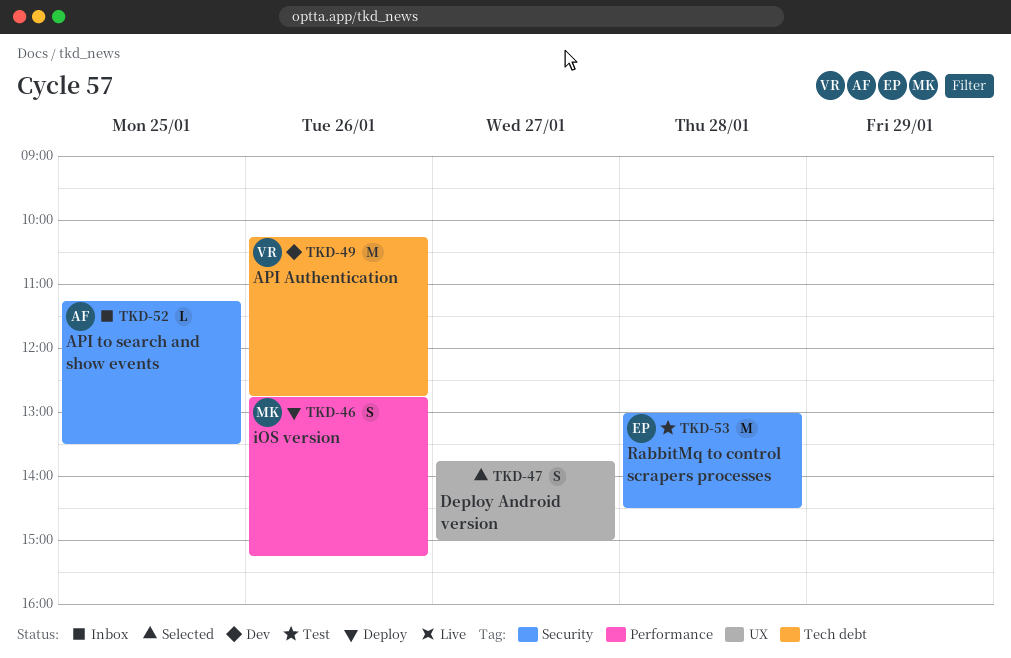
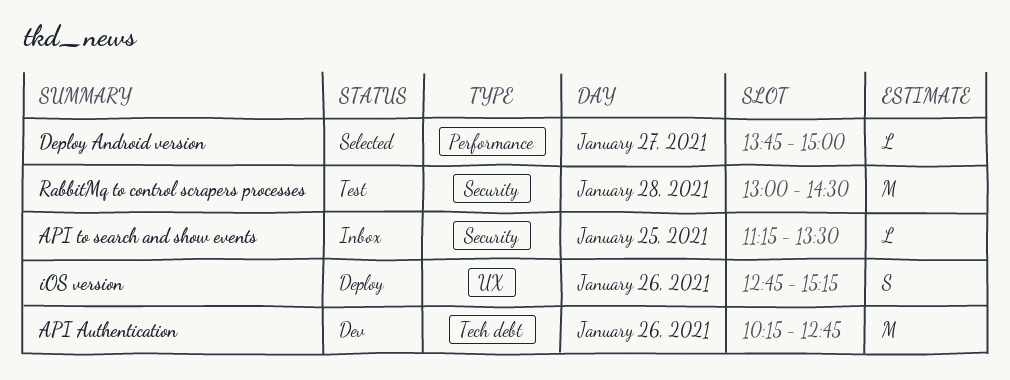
Deploy Android version, label: UX -> Performance
Deploy Android version, estimate: S -> L
iOS version, label: Performance -> UX

